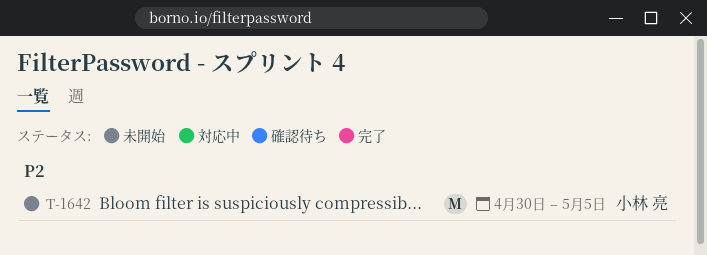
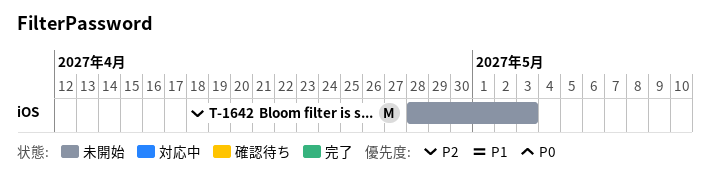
T-1642, start: Apr 30 -> Apr 28
T-1642, due: May 5 -> May 3

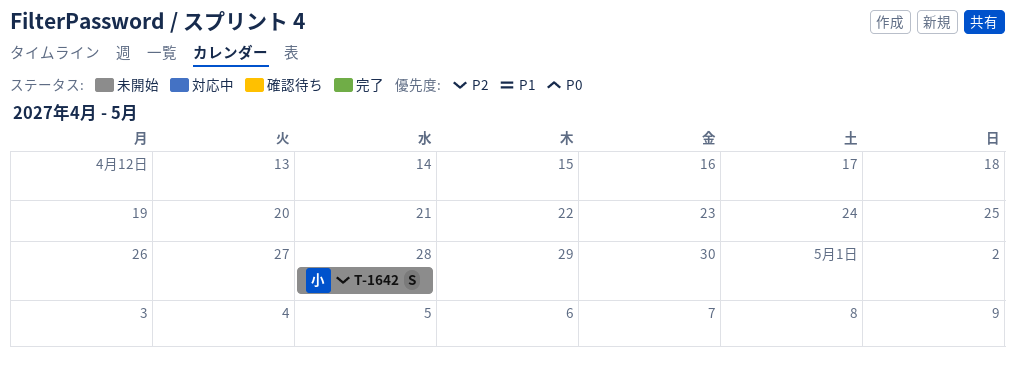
T-1642, estimate: M -> S
T-1642, due: May 3 -> Apr 28

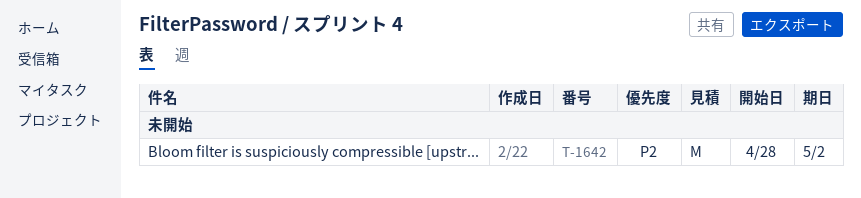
T-1642, estimate: S -> M
T-1642, due: Apr 28 -> May 2

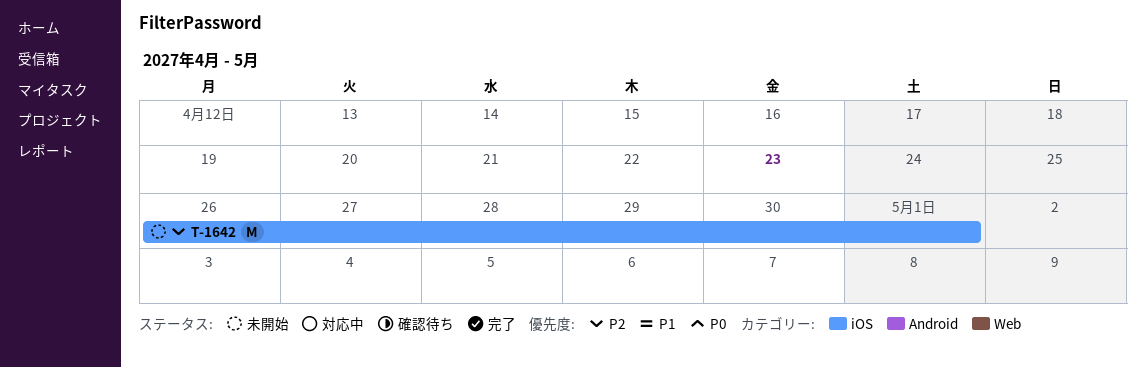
T-1642, start: Apr 28 -> Apr 26
T-1642, due: May 2 -> May 1

